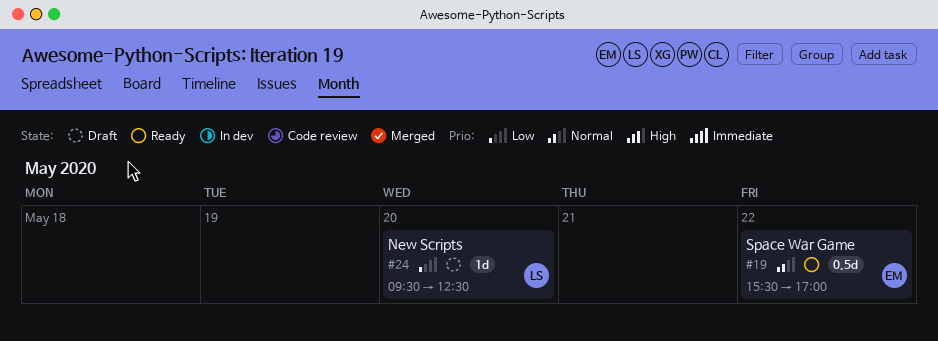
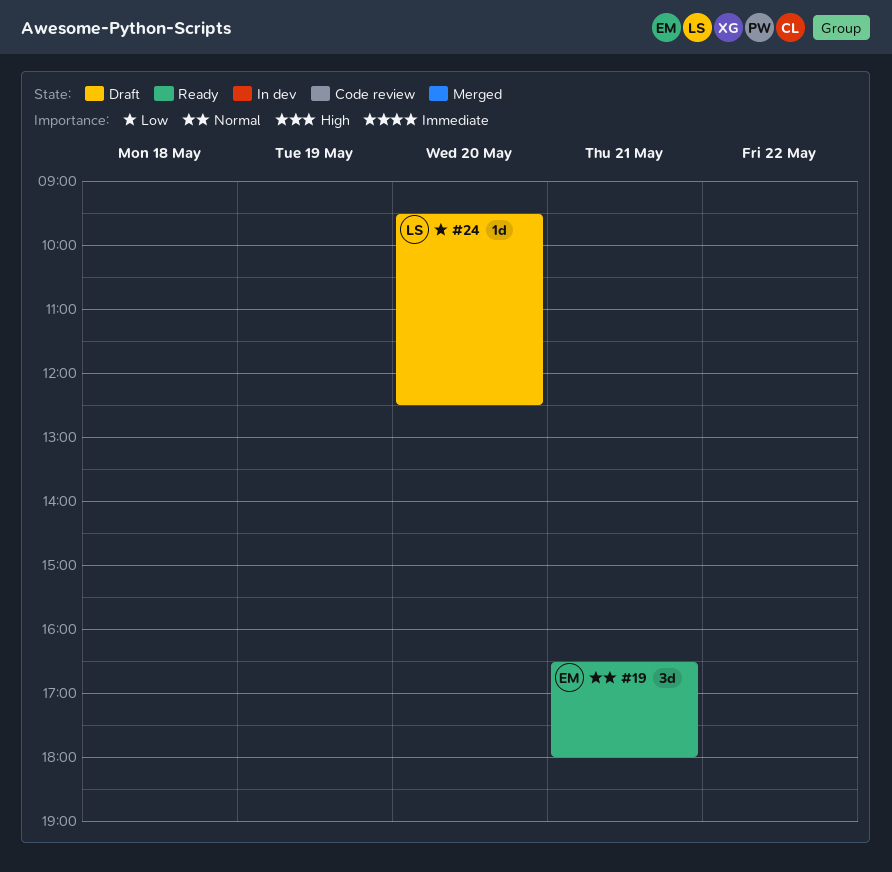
#19, estimate: 0.5d -> 3d
#19, day: May 22 -> May 21
#19, begins: 15:30 -> 16:30
#19, ends: 17:00 -> 18:00

